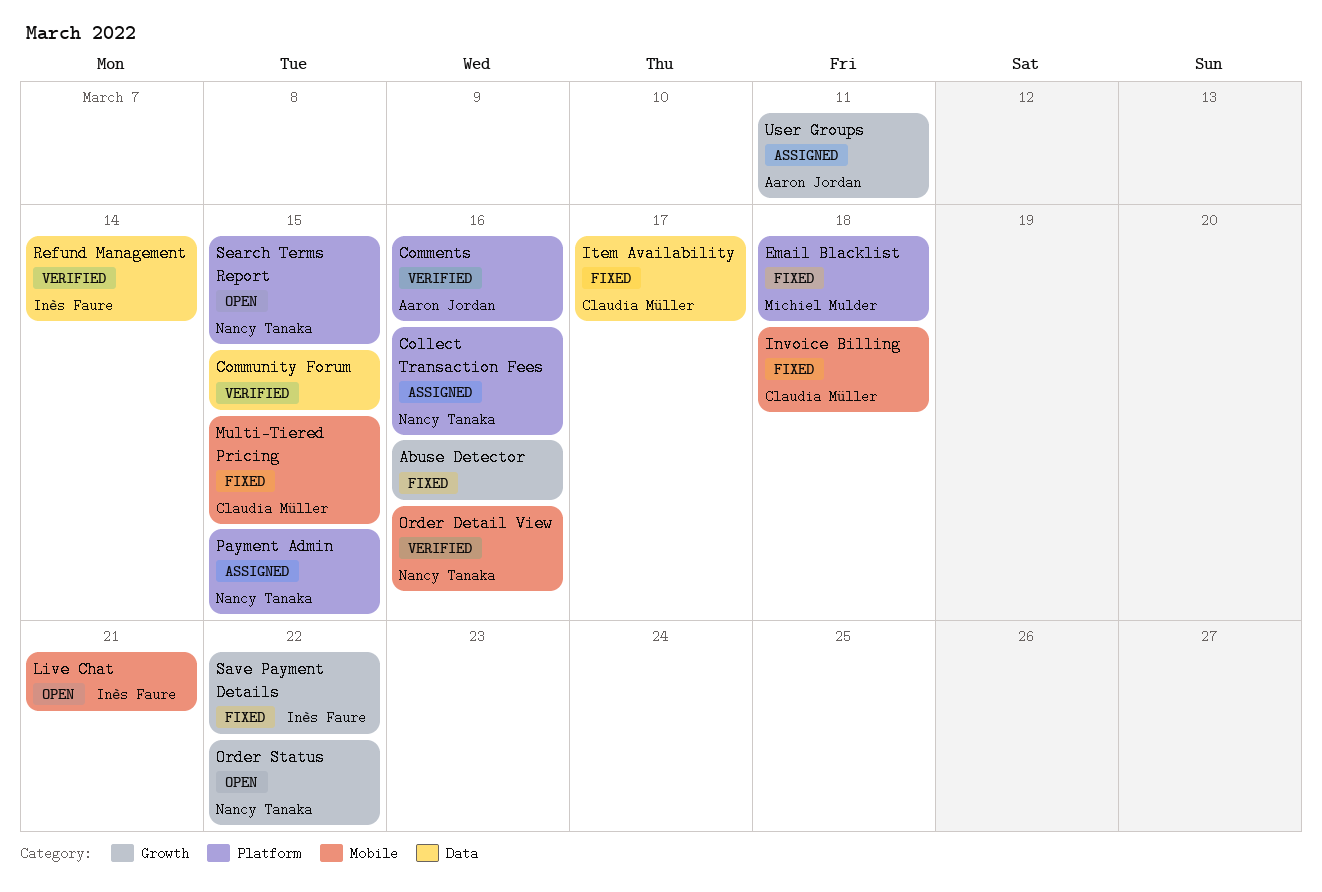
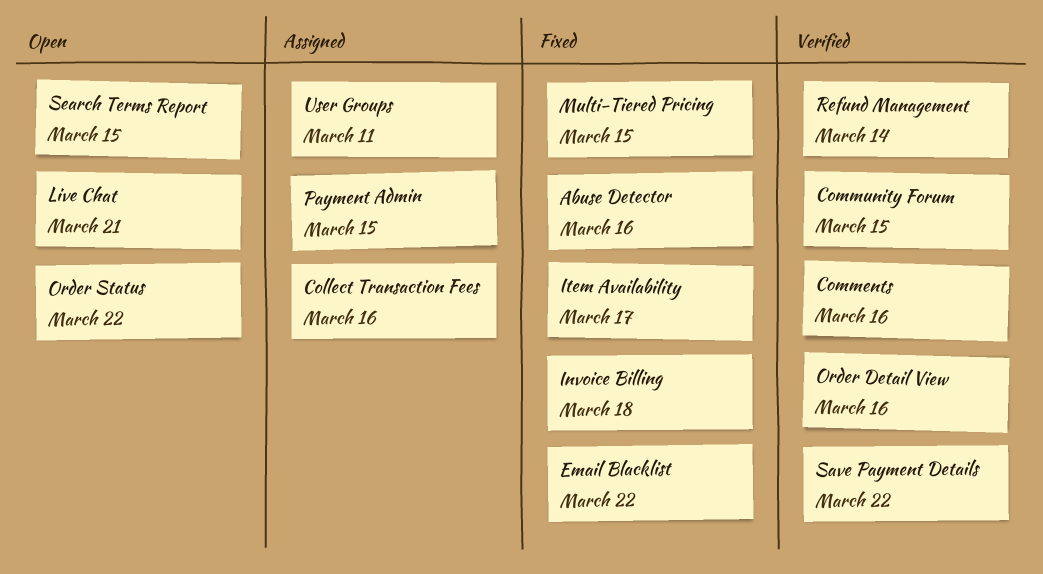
Email Blacklist, due: Mar 18 -> Mar 22
Save Payment Details, status: Fixed -> Verified

